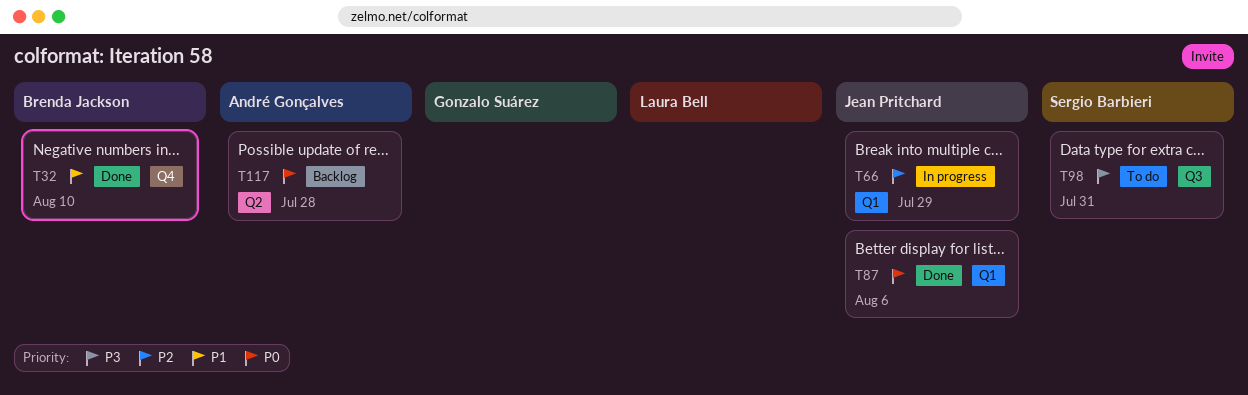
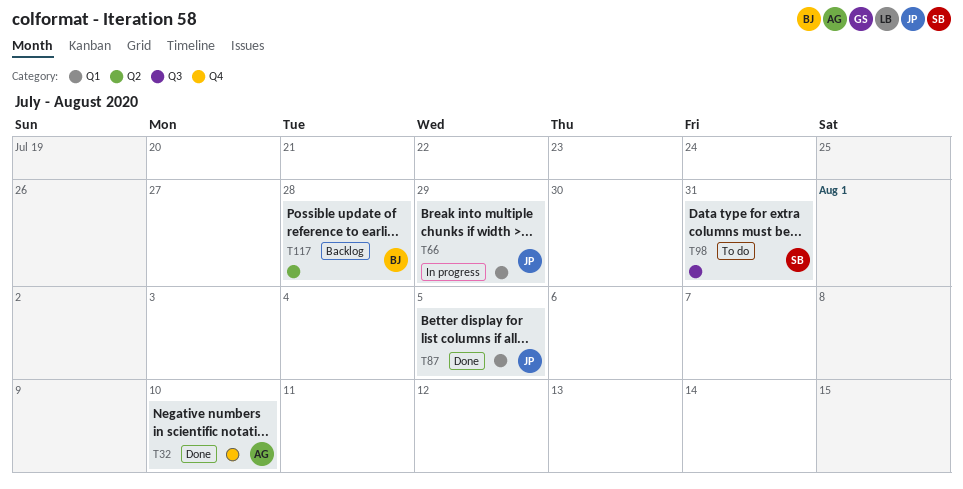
T32, owner: Brenda Jackson -> André Gonçalves
T87, due: Aug 6 -> Aug 5
T117, owner: André Gonçalves -> Brenda Jackson

